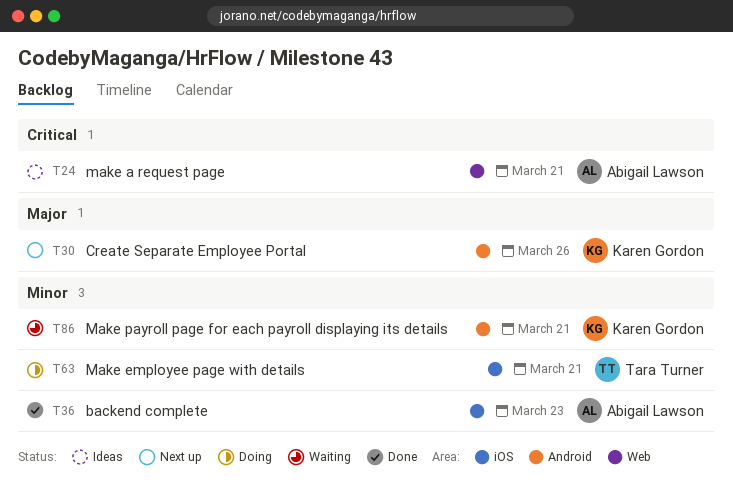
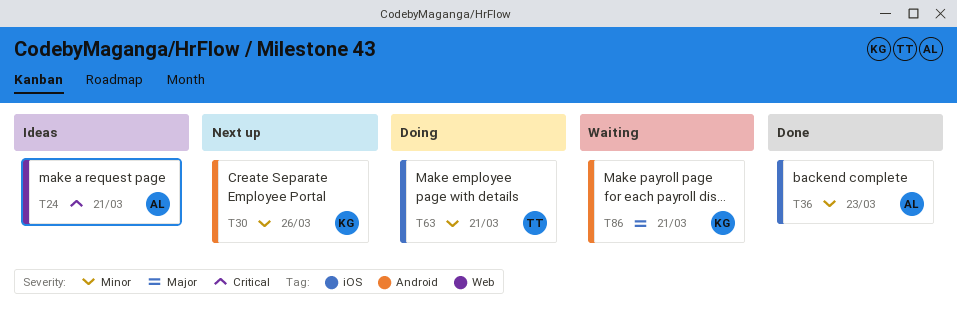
T30, priority: Major -> Minor
T86, priority: Minor -> Major

